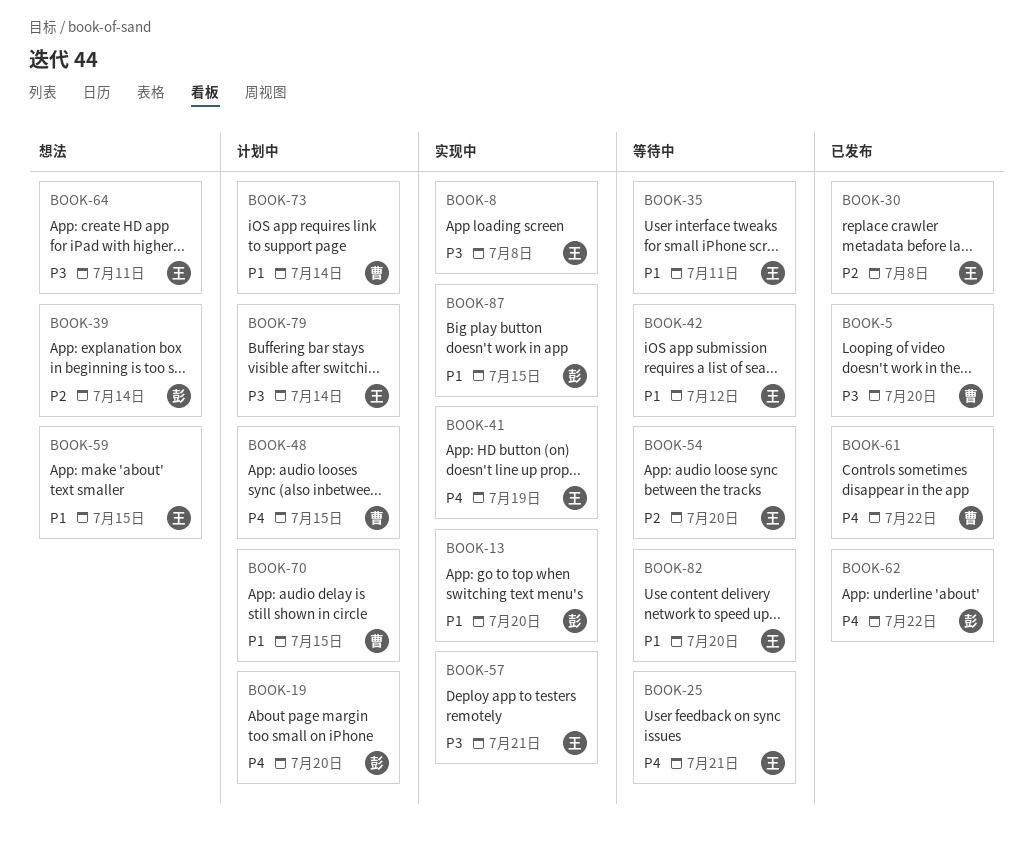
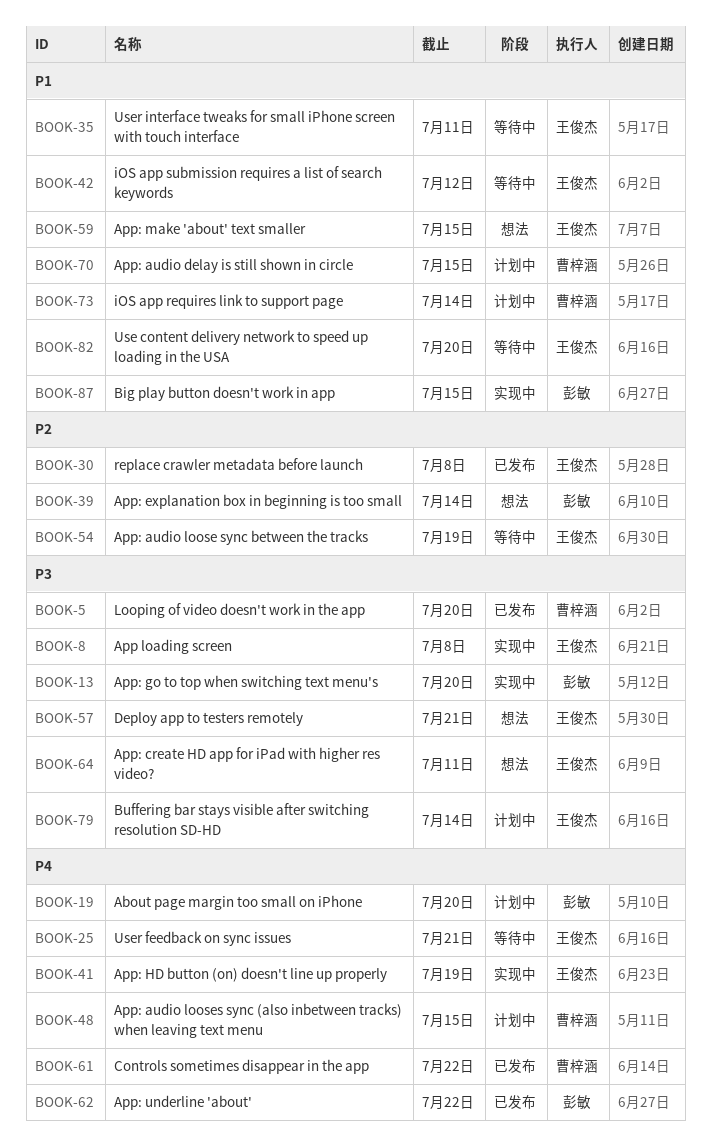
BOOK-13, priority: P1 -> P3
BOOK-54, due: Jul 20 -> Jul 19
BOOK-57, status: 实现中 -> 想法

